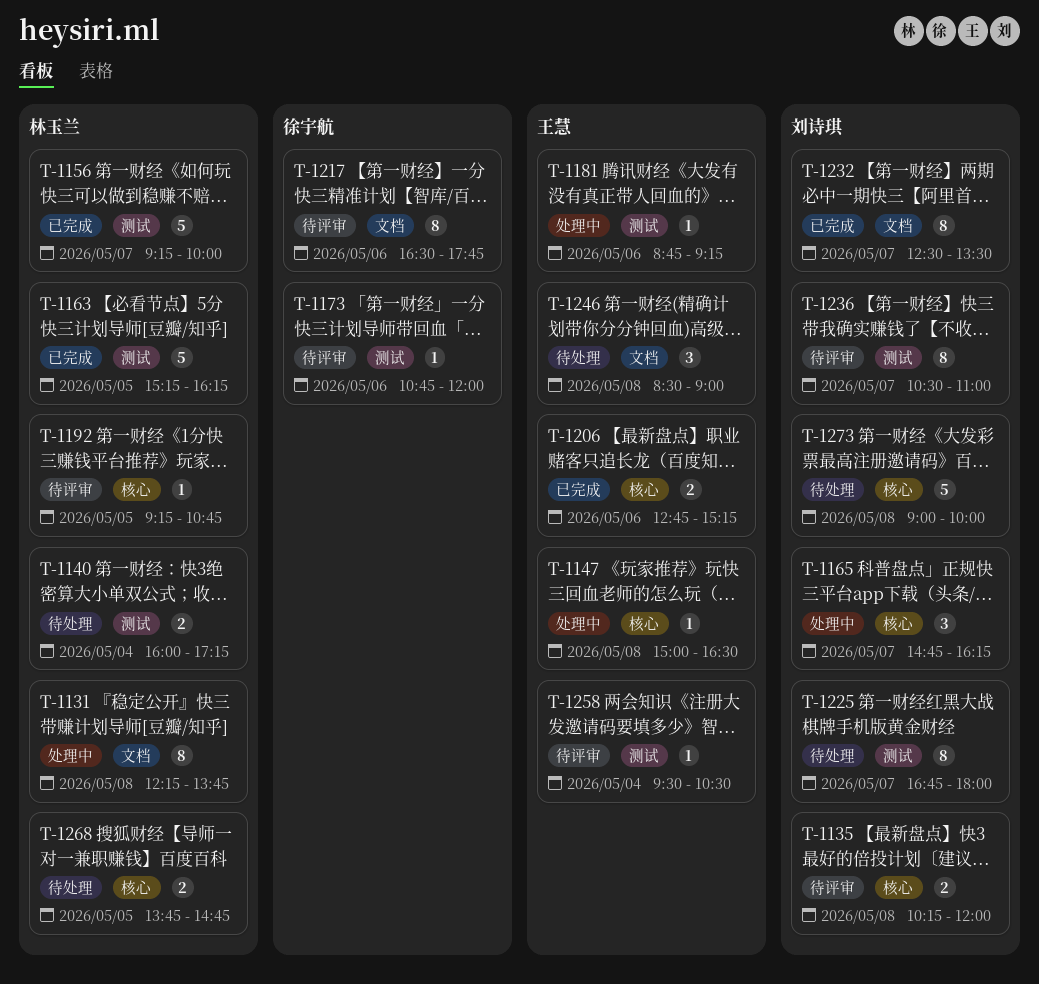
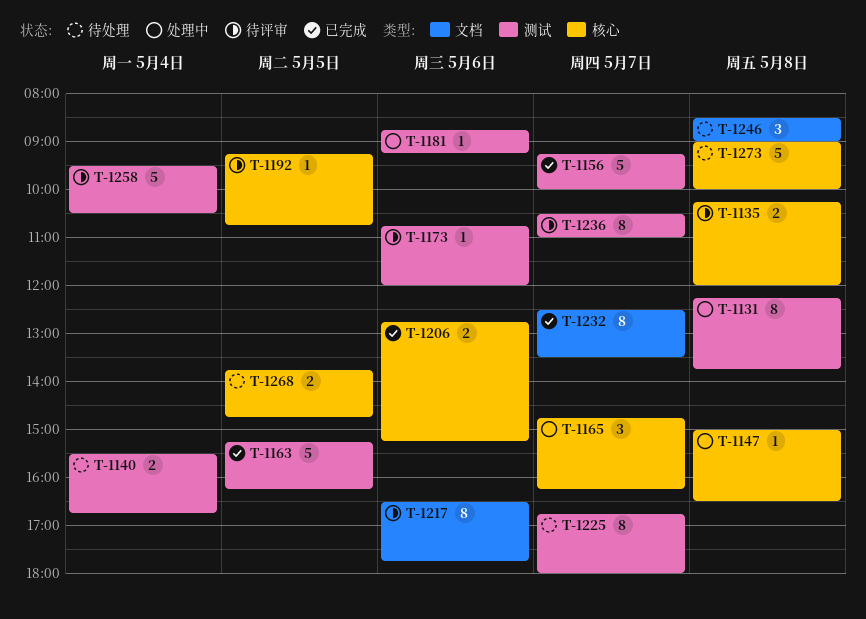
T-1131, label: 文档 -> 测试
T-1140, begins: 16:00 -> 15:30
T-1140, ends: 17:15 -> 16:45
T-1258, estimate: 1 -> 5

